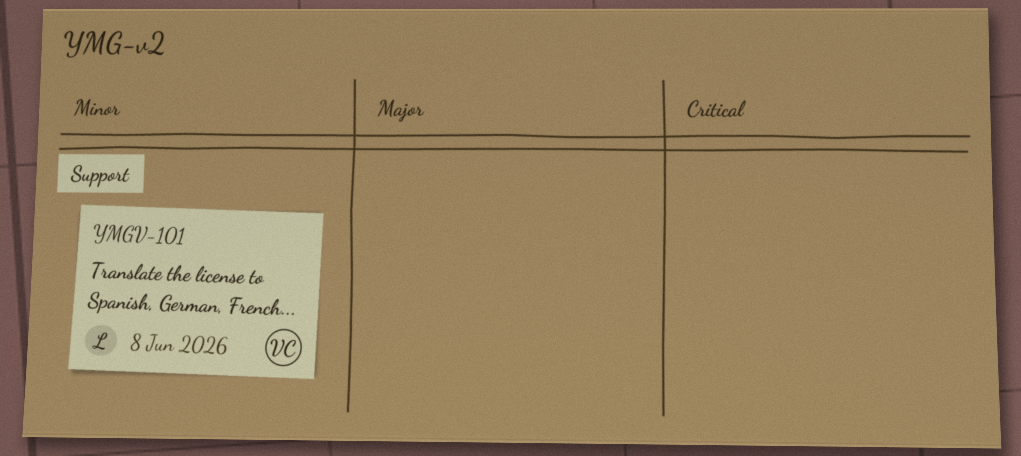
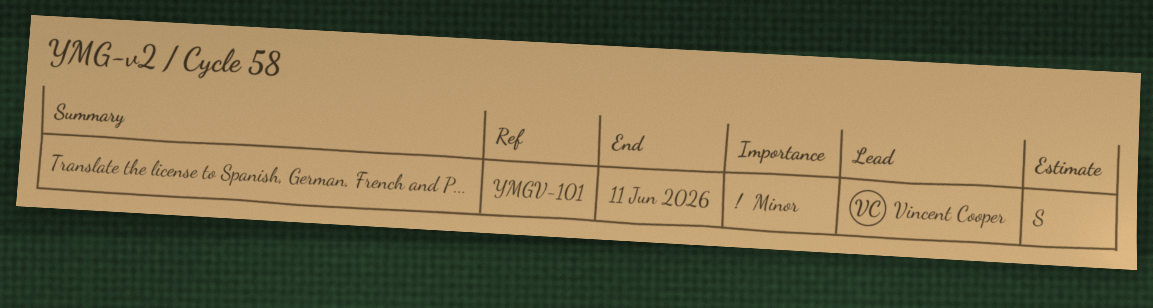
YMGV-101, estimate: L -> S
YMGV-101, due: Jun 8 -> Jun 11

